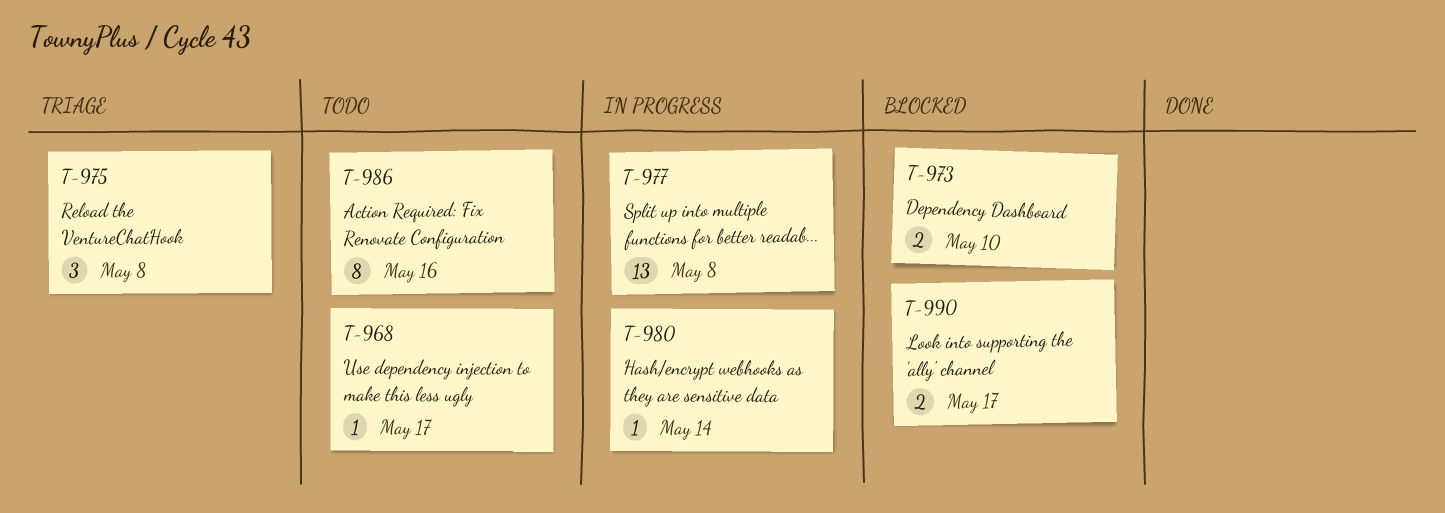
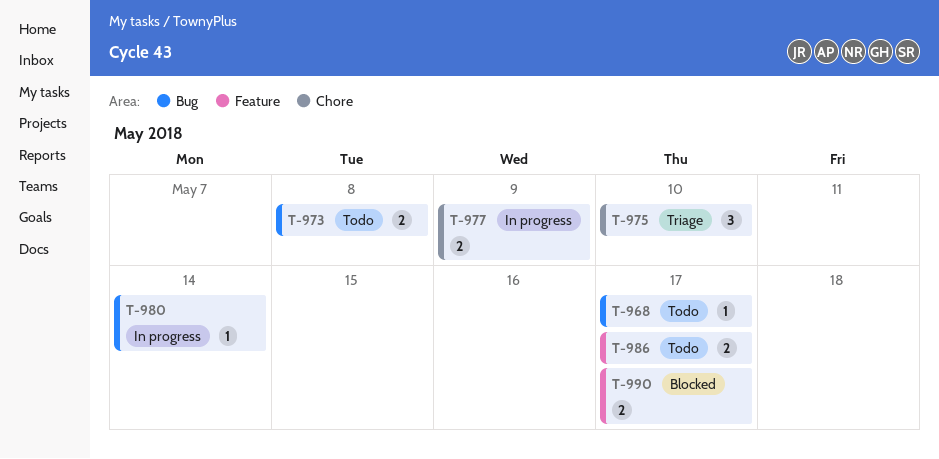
T-973, status: Blocked -> Todo
T-973, due: May 10 -> May 8
T-975, due: May 8 -> May 10
T-977, estimate: 13 -> 2
T-977, due: May 8 -> May 9
T-986, estimate: 8 -> 2
T-986, due: May 16 -> May 17

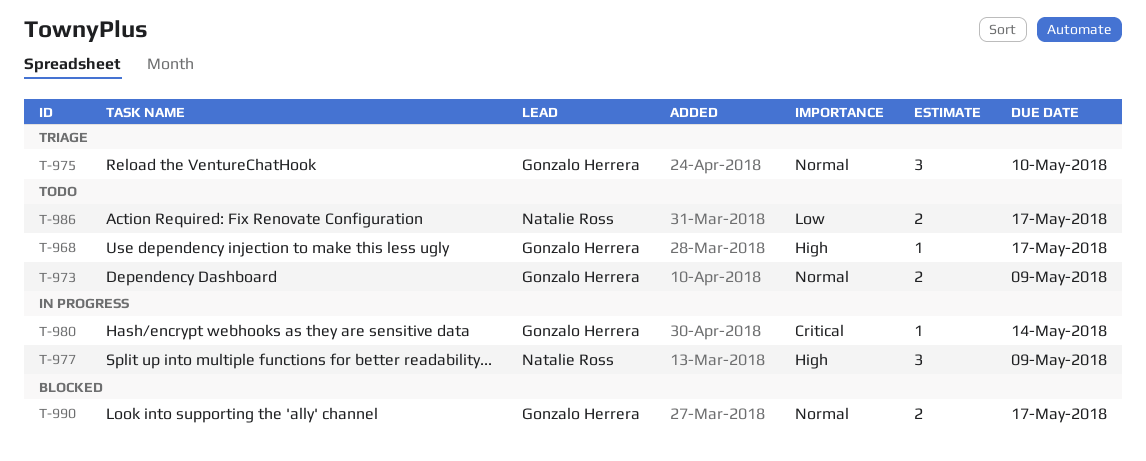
T-973, due: May 8 -> May 9
T-977, estimate: 2 -> 3

